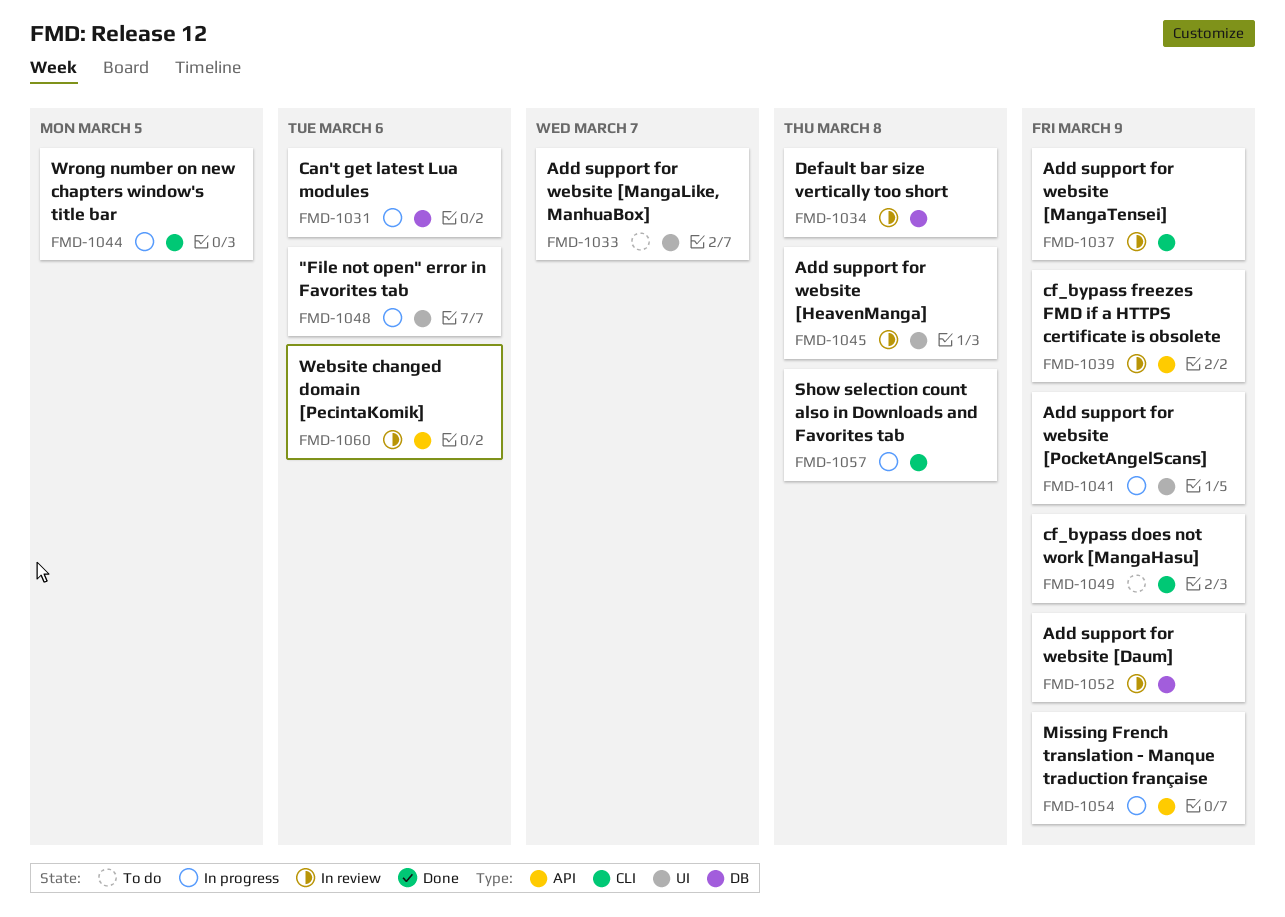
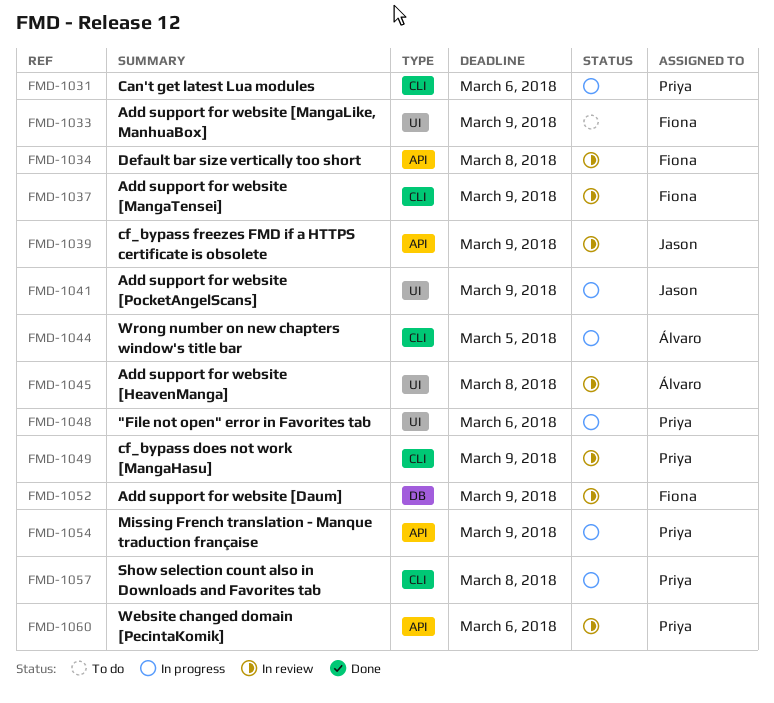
FMD-1031, label: DB -> CLI
FMD-1033, due: Mar 7 -> Mar 9
FMD-1034, label: DB -> API
FMD-1049, status: To do -> In review

